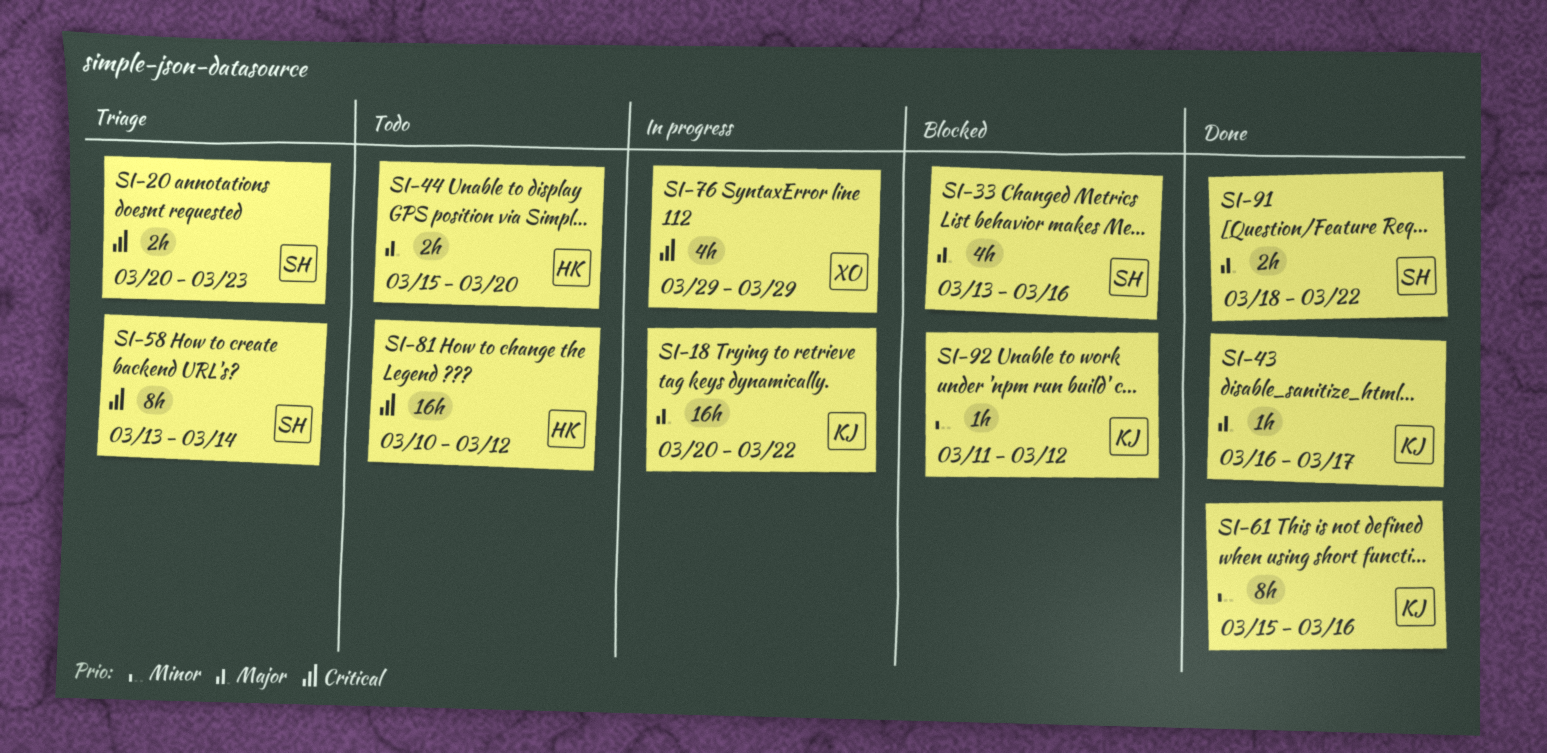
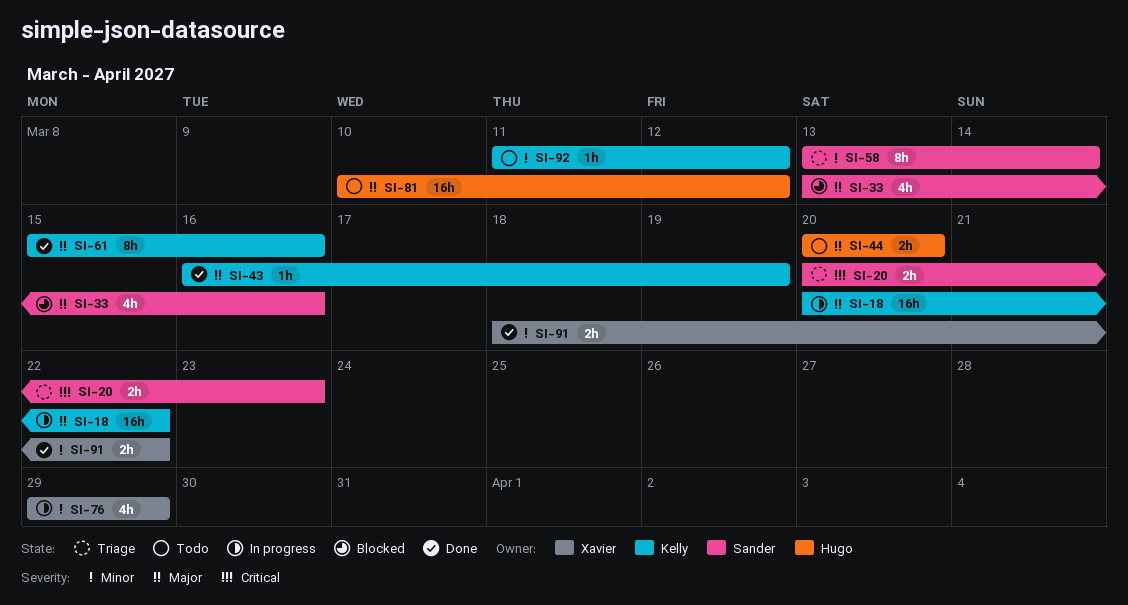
SI-43, due: Mar 17 -> Mar 19
SI-44, start: Mar 15 -> Mar 20
SI-58, priority: Critical -> Minor
SI-61, priority: Minor -> Major
SI-76, priority: Critical -> Minor
SI-81, priority: Critical -> Major
SI-91, owner: Sander -> Xavier
SI-91, priority: Major -> Minor
SI-92, status: Blocked -> Todo

